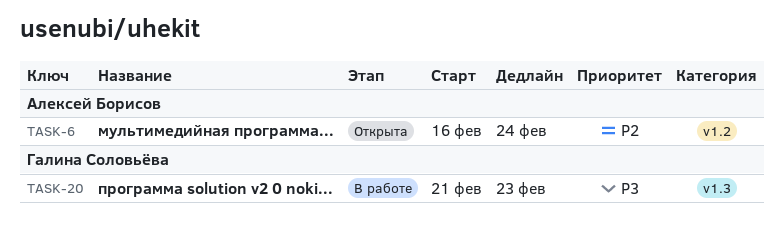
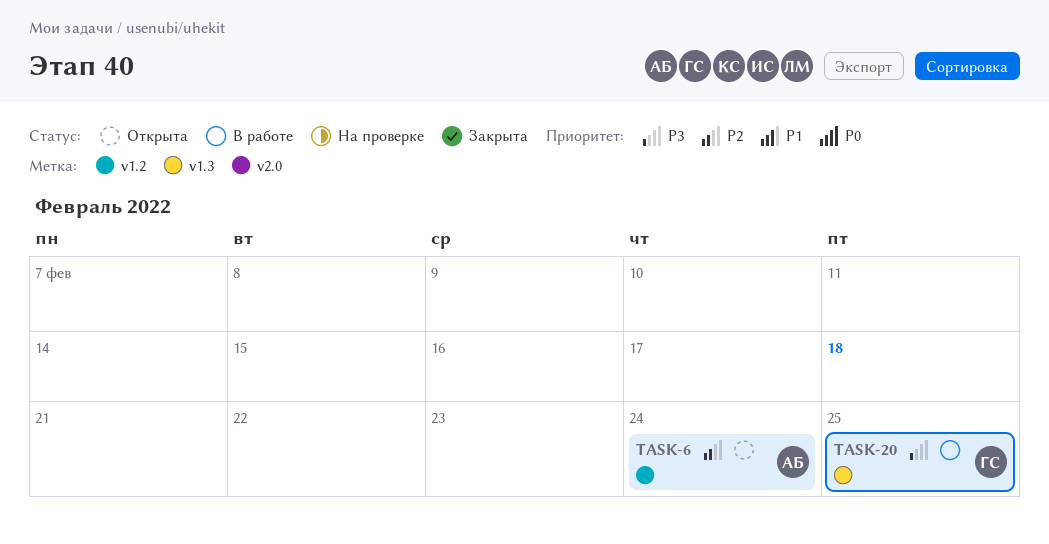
TASK-20, due: Feb 23 -> Feb 25

